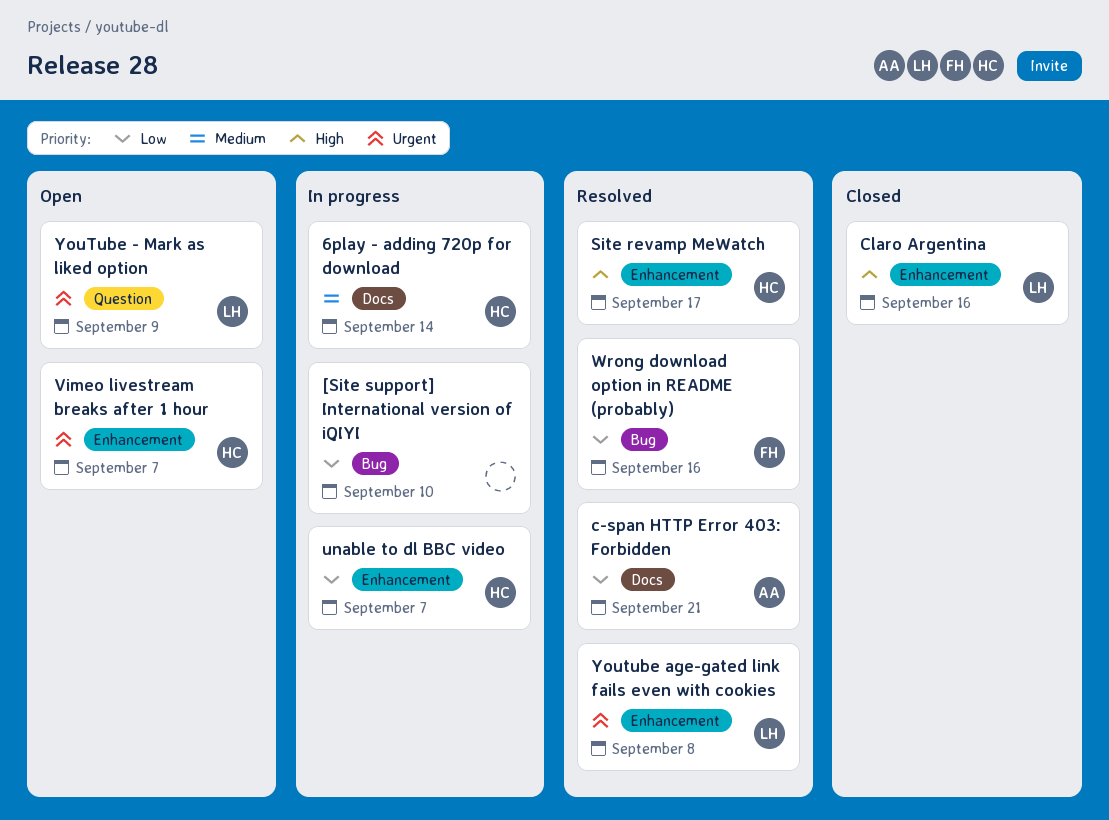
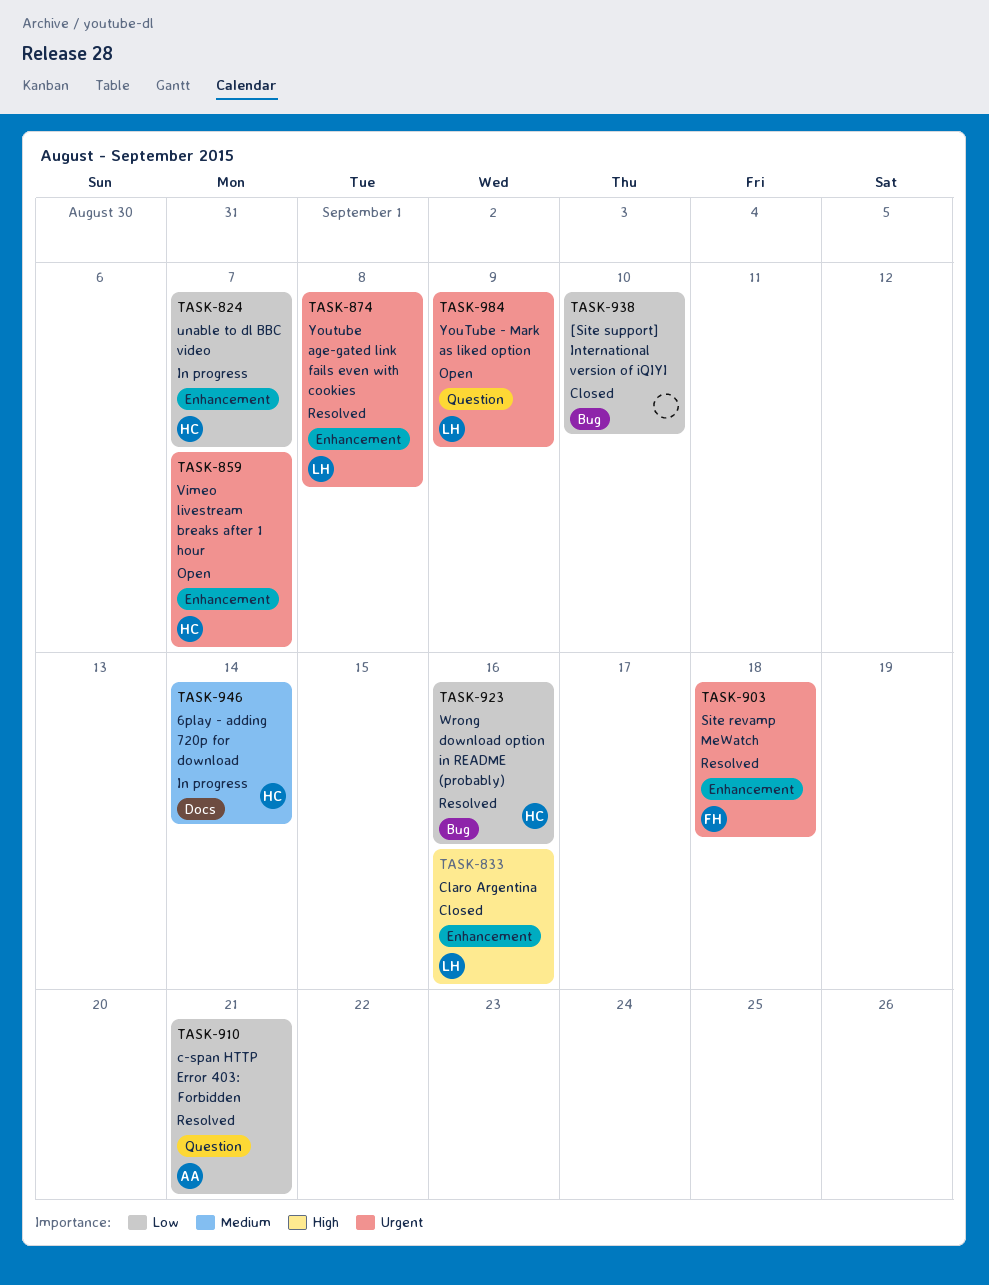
[Site support] International version of iQIYI, status: In progress -> Closed
c-span HTTP Error 403: Forbidden, label: Docs -> Question
Site revamp MeWatch, owner: HC -> FH
Site revamp MeWatch, priority: High -> Urgent
Site revamp MeWatch, due: Sep 17 -> Sep 18
Wrong download option in README (probably), owner: FH -> HC

